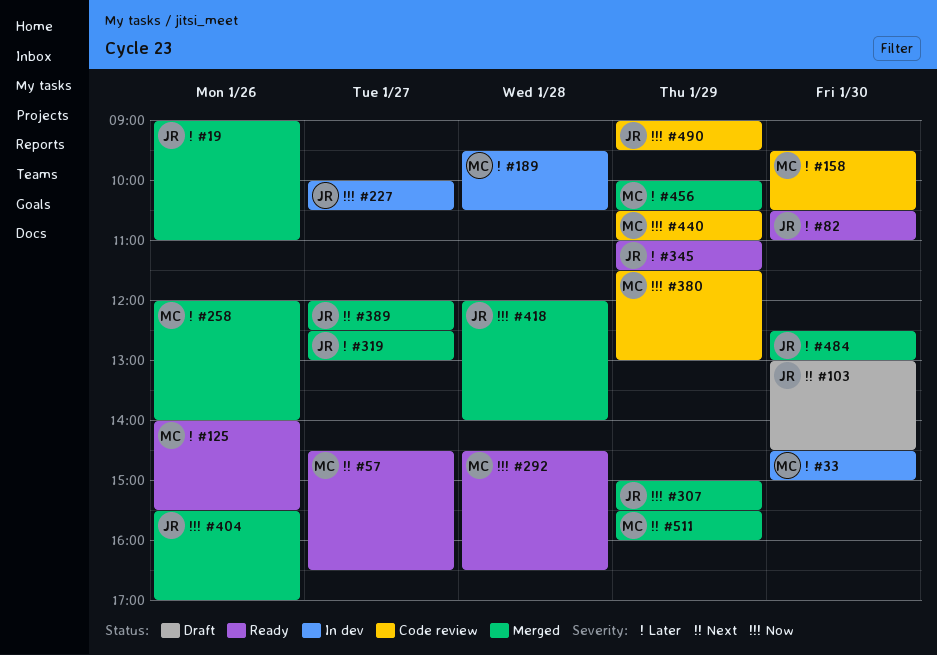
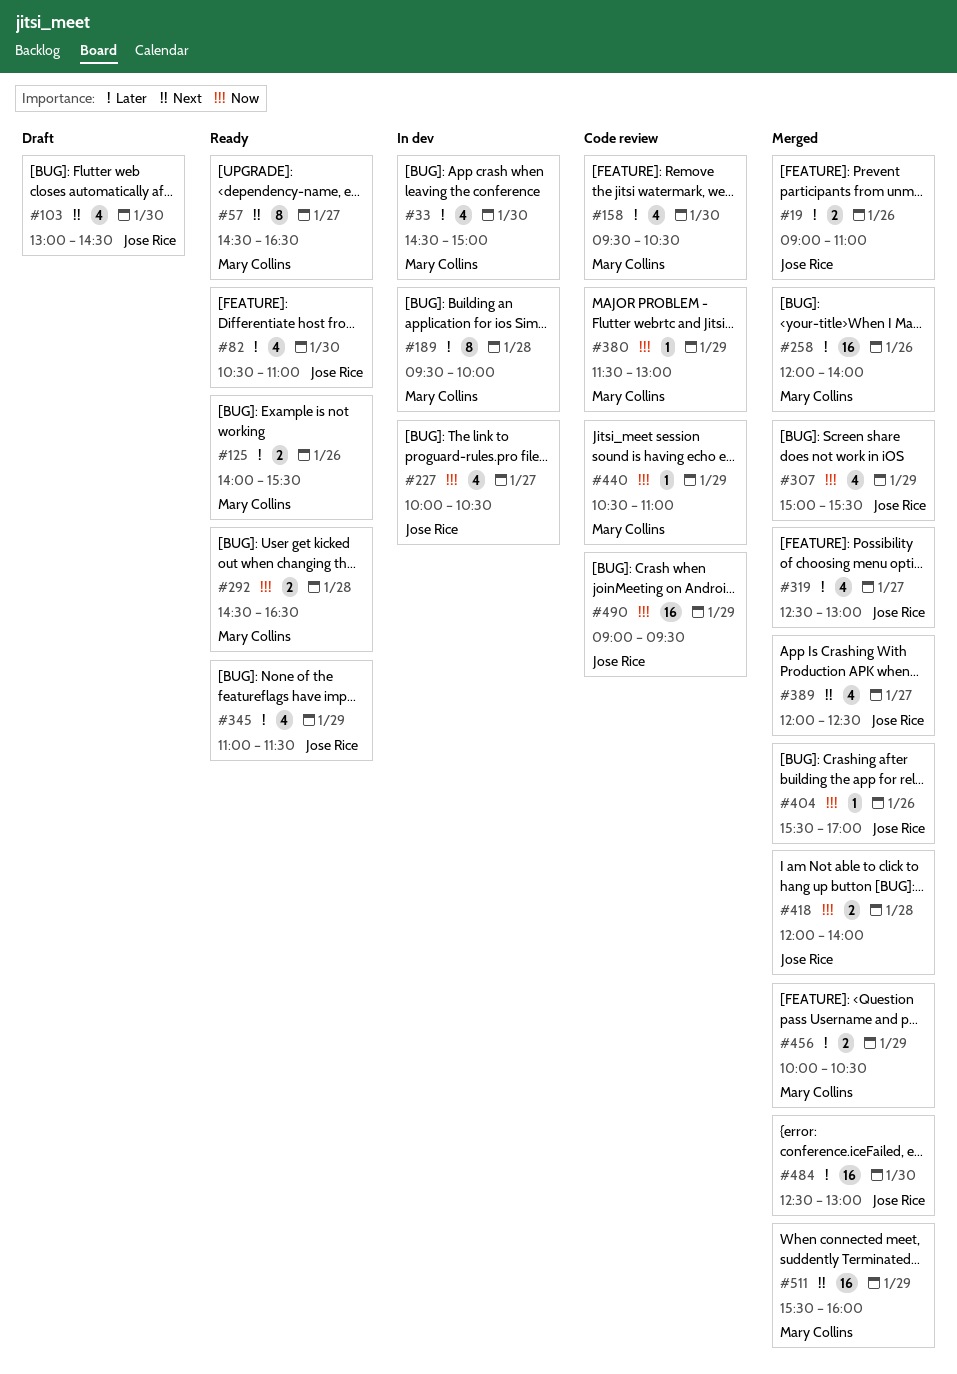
#189, ends: 10:30 -> 10:00

